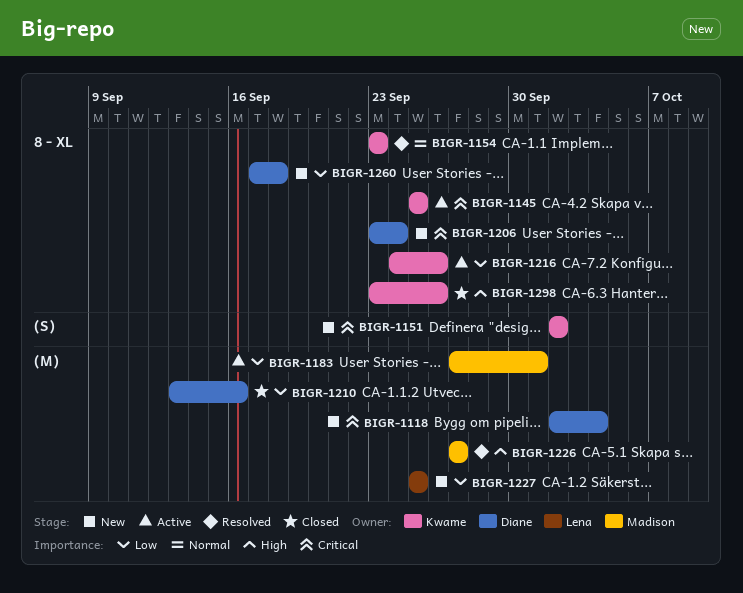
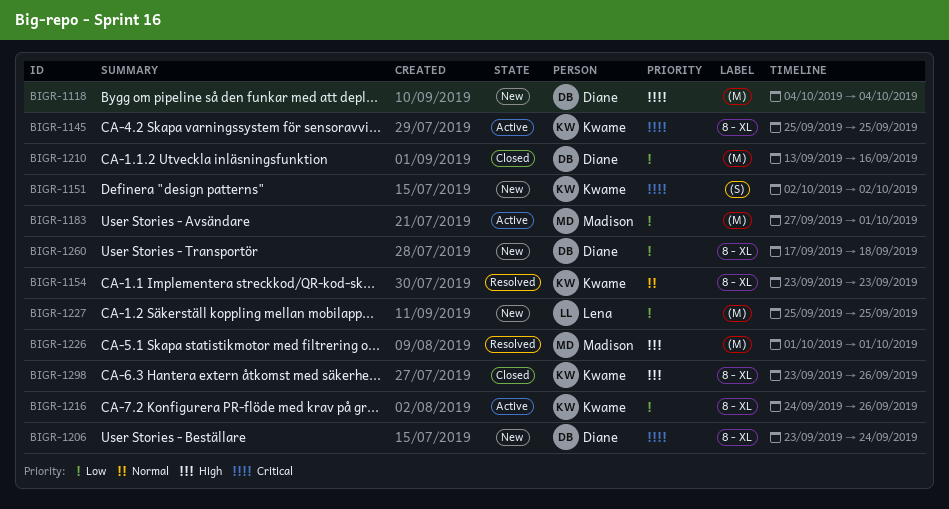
BIGR-1118, start: Oct 2 -> Oct 4
BIGR-1226, start: Sep 27 -> Oct 1
BIGR-1226, due: Sep 27 -> Oct 1

